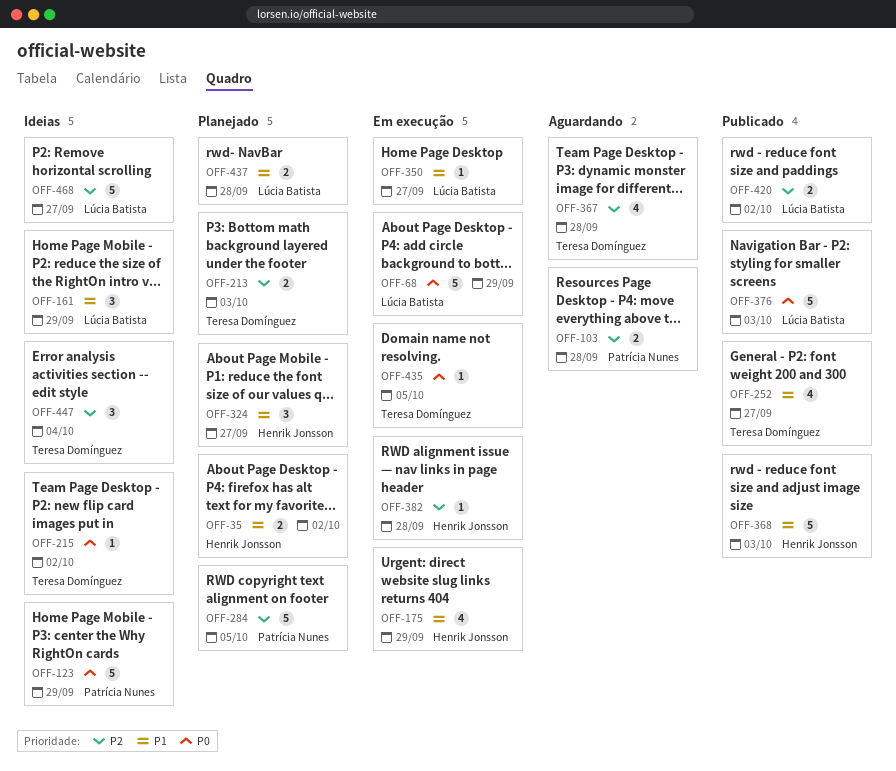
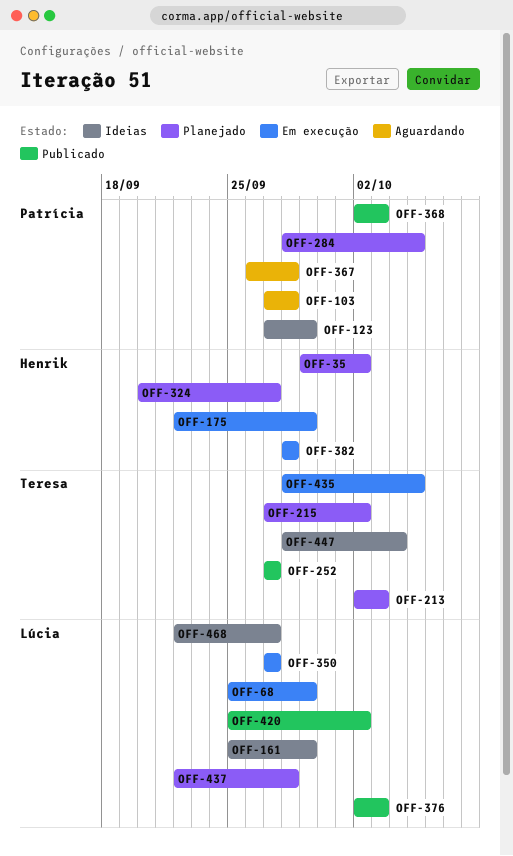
OFF-215, status: Ideias -> Planejado
OFF-367, owner: Teresa Domínguez -> Patrícia Nunes
OFF-368, owner: Henrik Jonsson -> Patrícia Nunes

